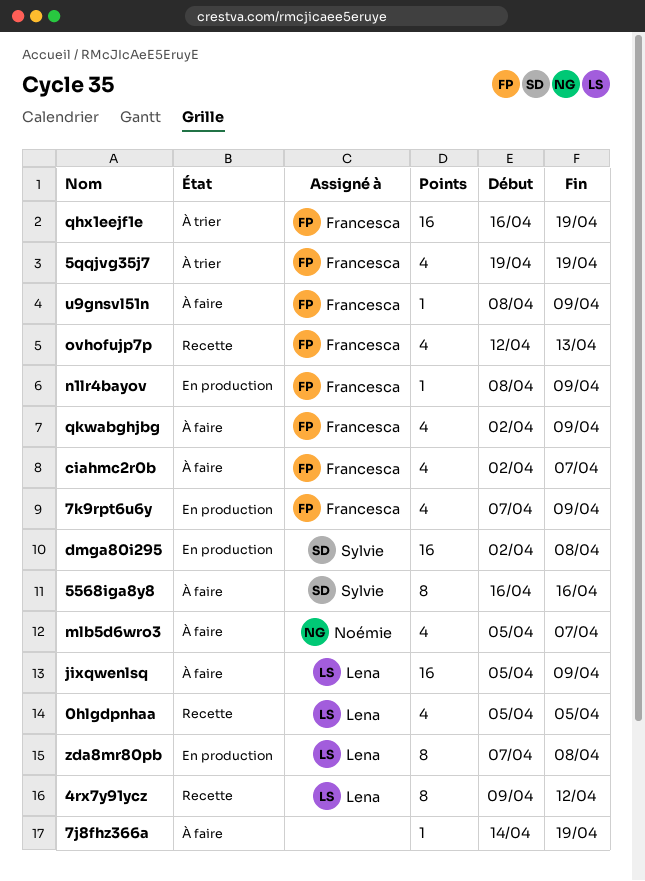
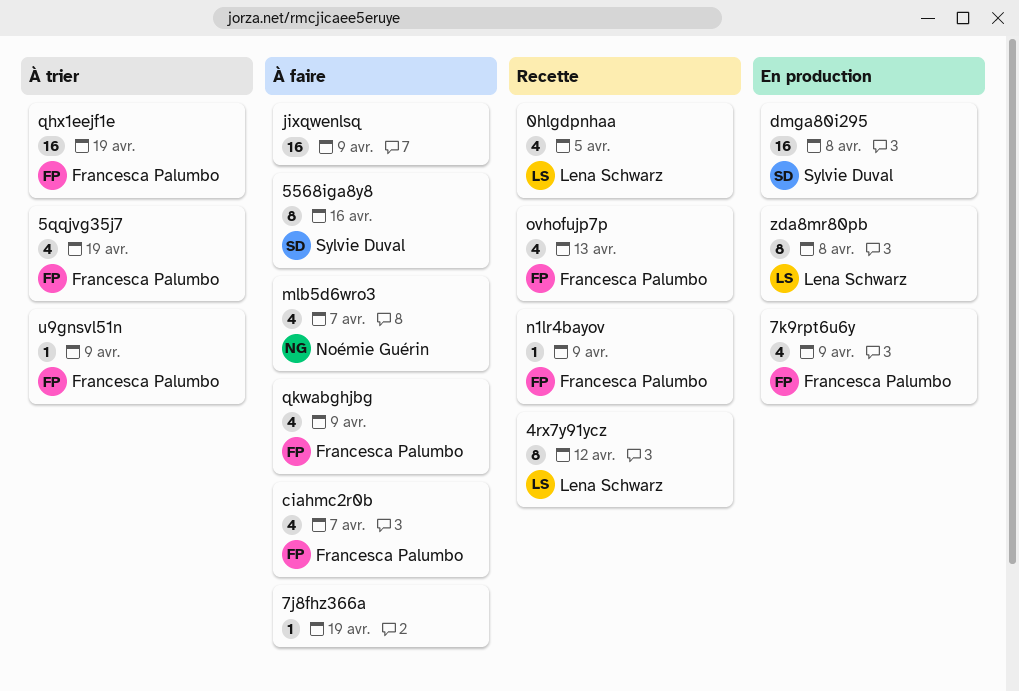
jixqwenlsq, owner: Lena Schwarz -> none
n1lr4bayov, status: En production -> Recette
u9gnsvl51n, status: À faire -> À trier

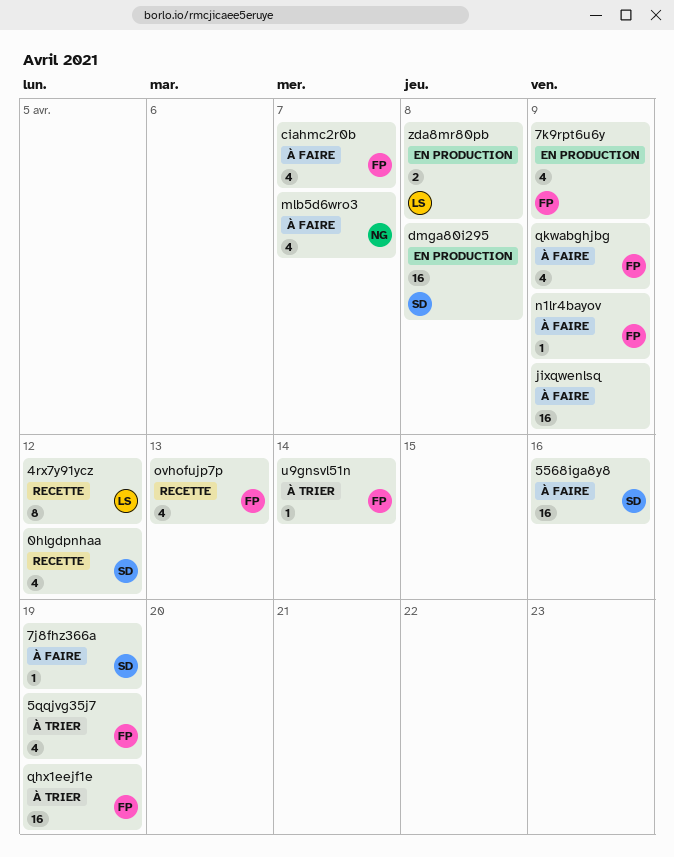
0hlgdpnhaa, owner: Lena Schwarz -> Sylvie Duval
0hlgdpnhaa, due: Apr 5 -> Apr 12
5568iga8y8, estimate: 8 -> 16
7j8fhz366a, owner: none -> Sylvie Duval
n1lr4bayov, status: Recette -> À faire
u9gnsvl51n, due: Apr 9 -> Apr 14
zda8mr80pb, estimate: 8 -> 2

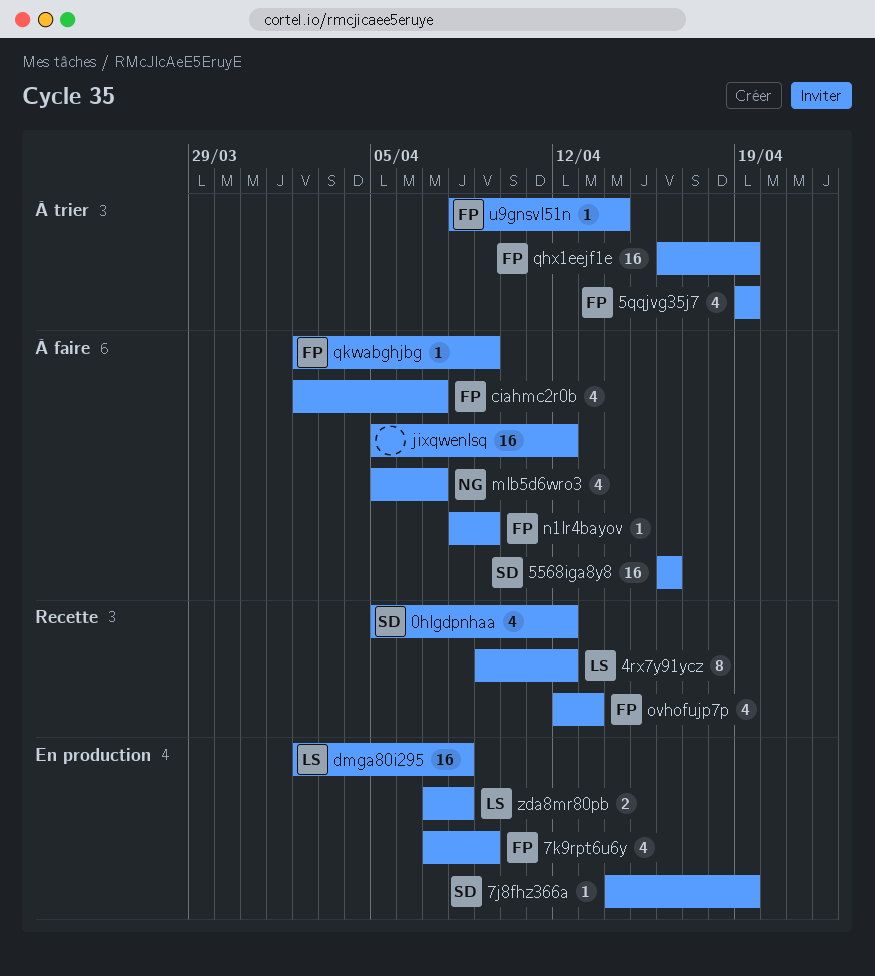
7j8fhz366a, status: À faire -> En production
dmga80i295, owner: SD -> LS
jixqwenlsq, due: Apr 9 -> Apr 12
qkwabghjbg, estimate: 4 -> 1

